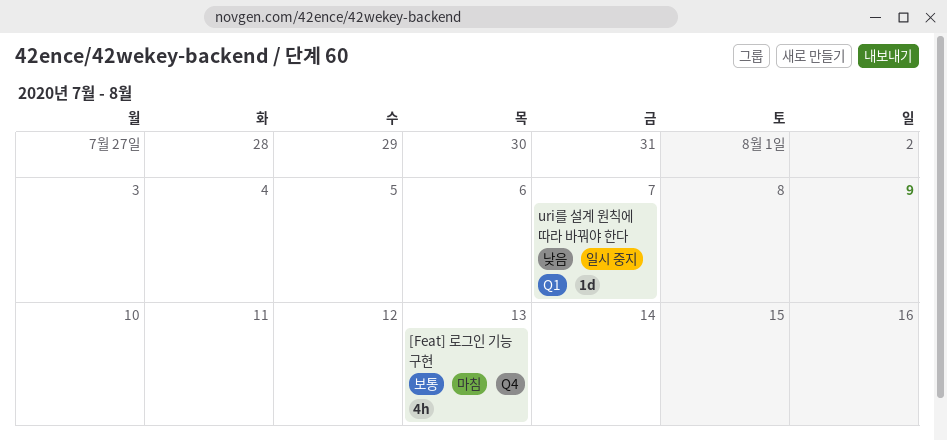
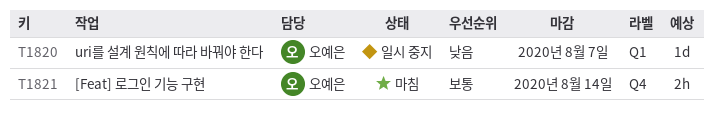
[Feat] 로그인 기능 구현, estimate: 4h -> 2h
[Feat] 로그인 기능 구현, due: Aug 13 -> Aug 14

